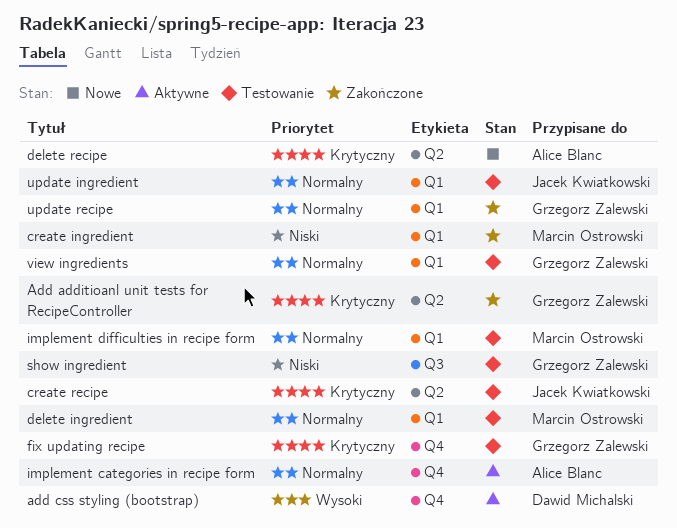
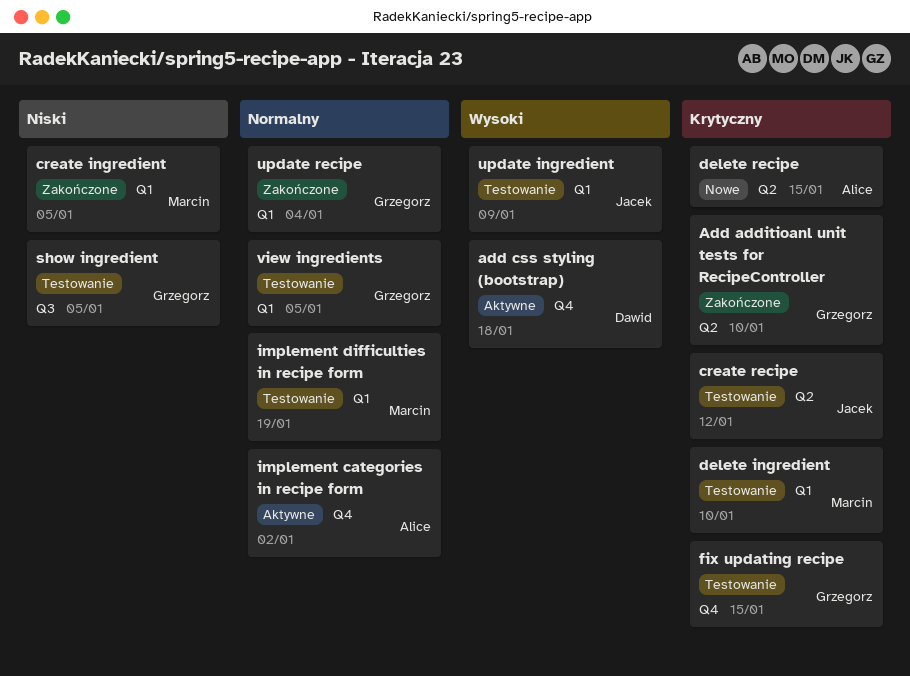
delete ingredient, priority: Normalny -> Krytyczny
update ingredient, priority: Normalny -> Wysoki

